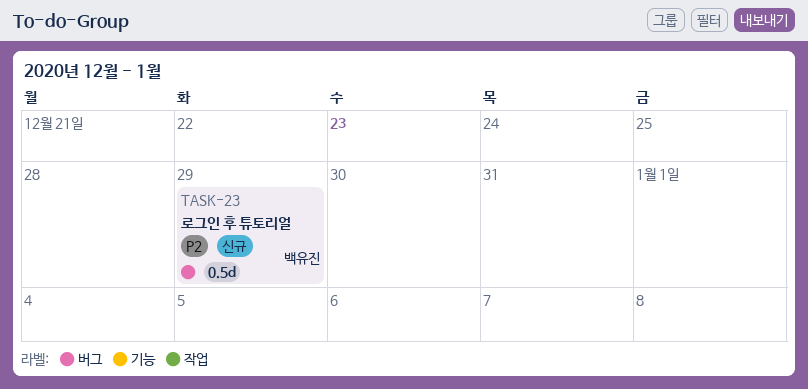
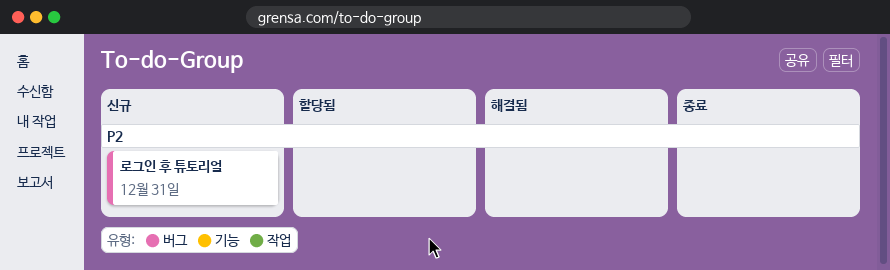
로그인 후 튜토리얼, due: Dec 29 -> Dec 31

